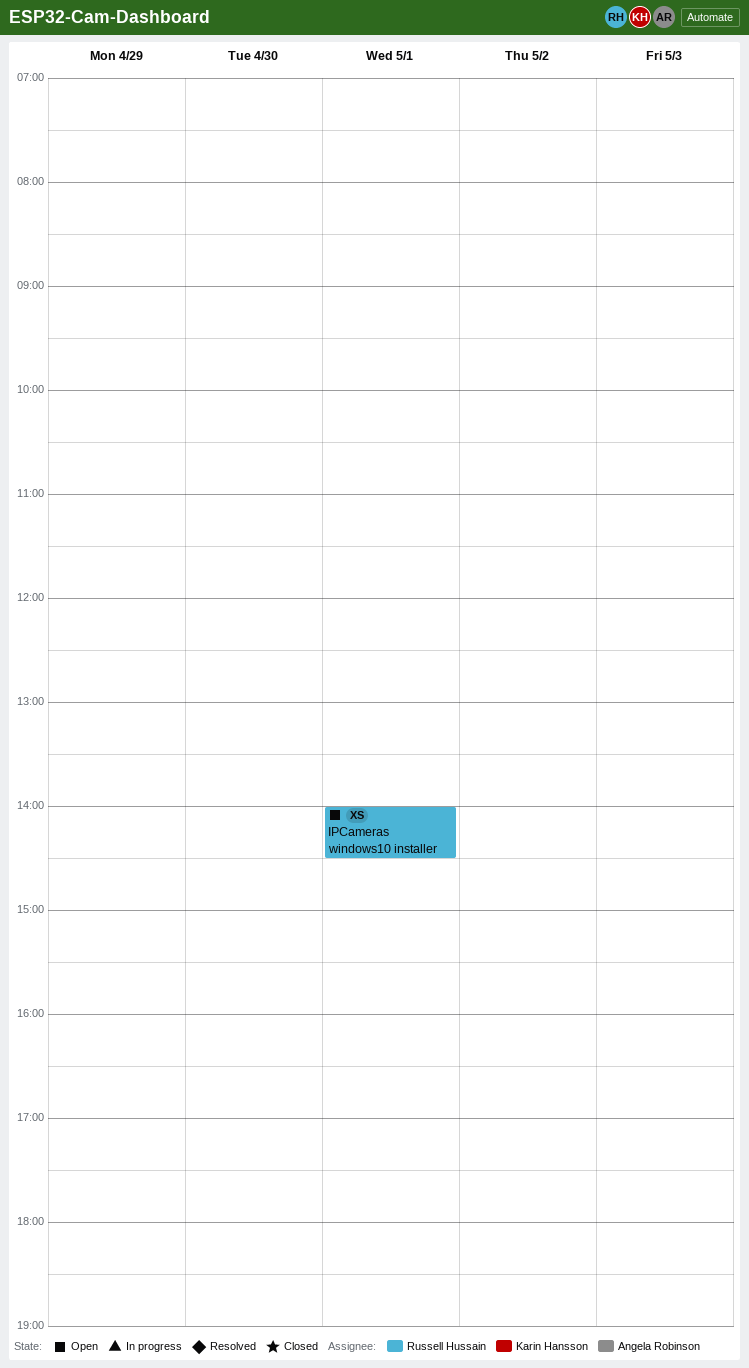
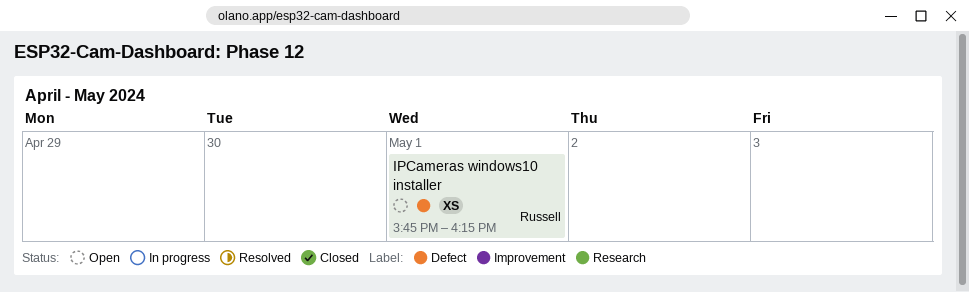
IPCameras windows10 installer, begins: 14:00 -> 15:45
IPCameras windows10 installer, ends: 14:30 -> 16:15

